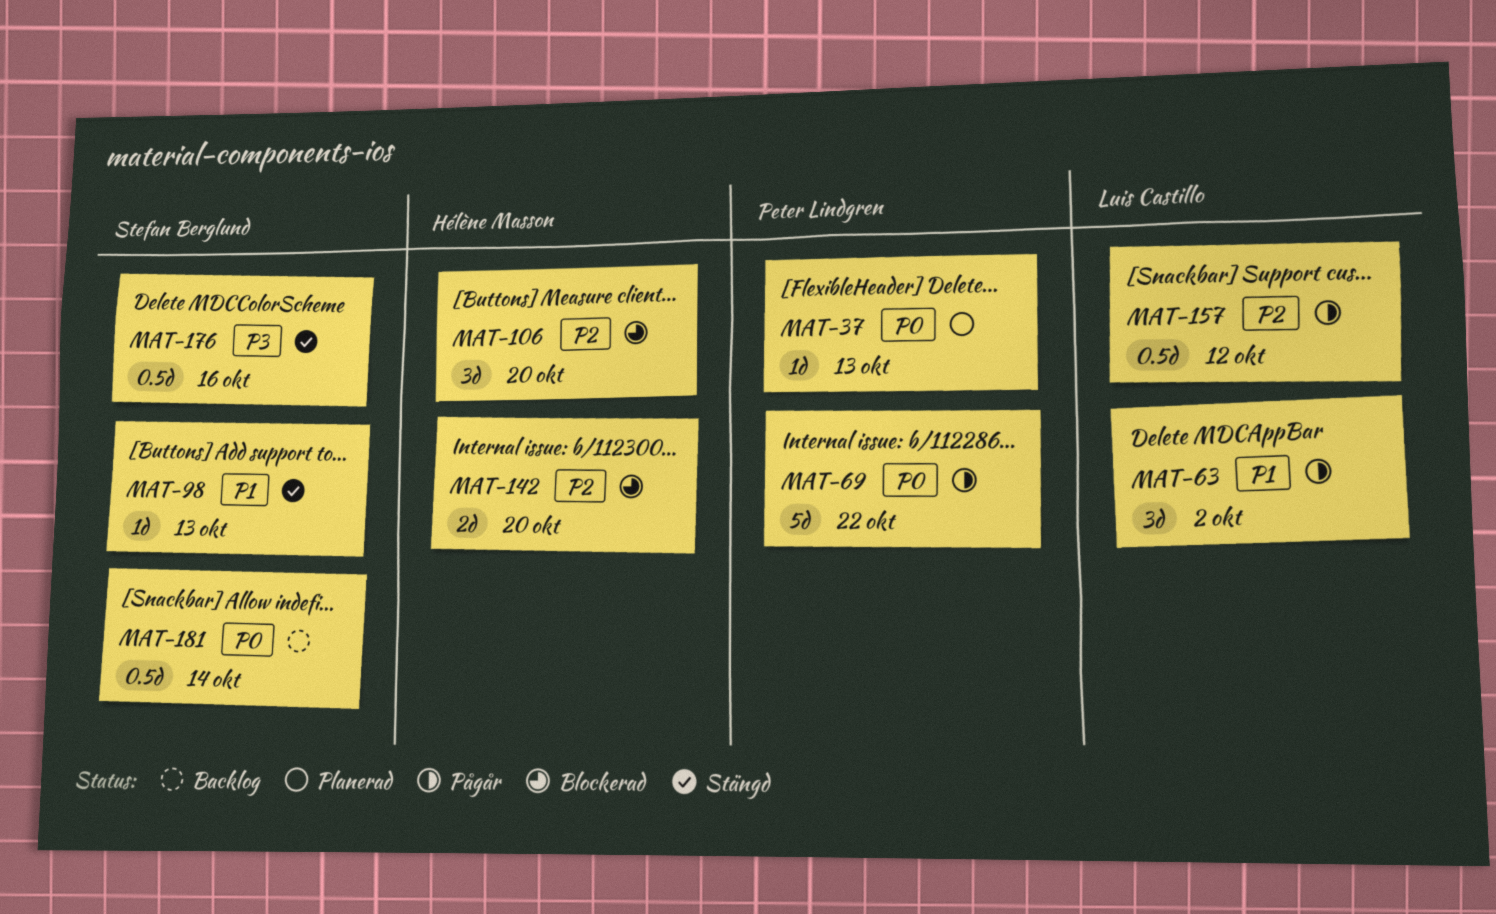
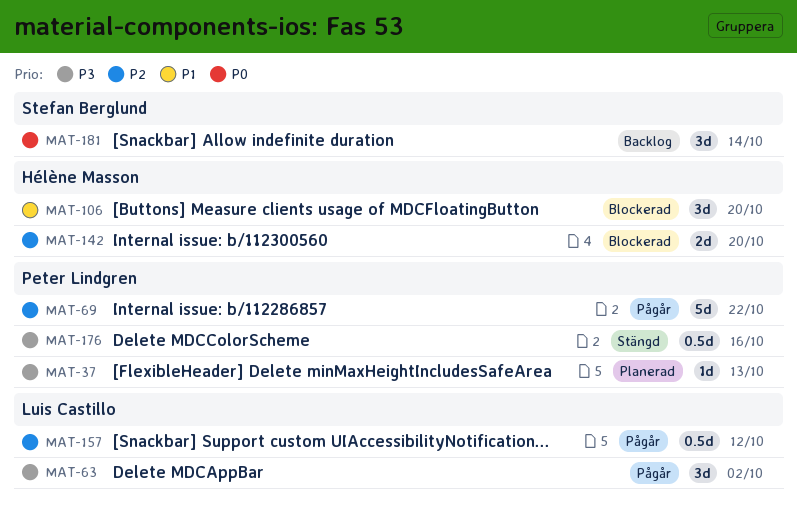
MAT-37, priority: P0 -> P3
MAT-63, priority: P1 -> P3
MAT-69, priority: P0 -> P2
MAT-98: present -> none
MAT-106, priority: P2 -> P1
MAT-176, owner: Stefan Berglund -> Peter Lindgren
MAT-181, estimate: 0.5d -> 3d

